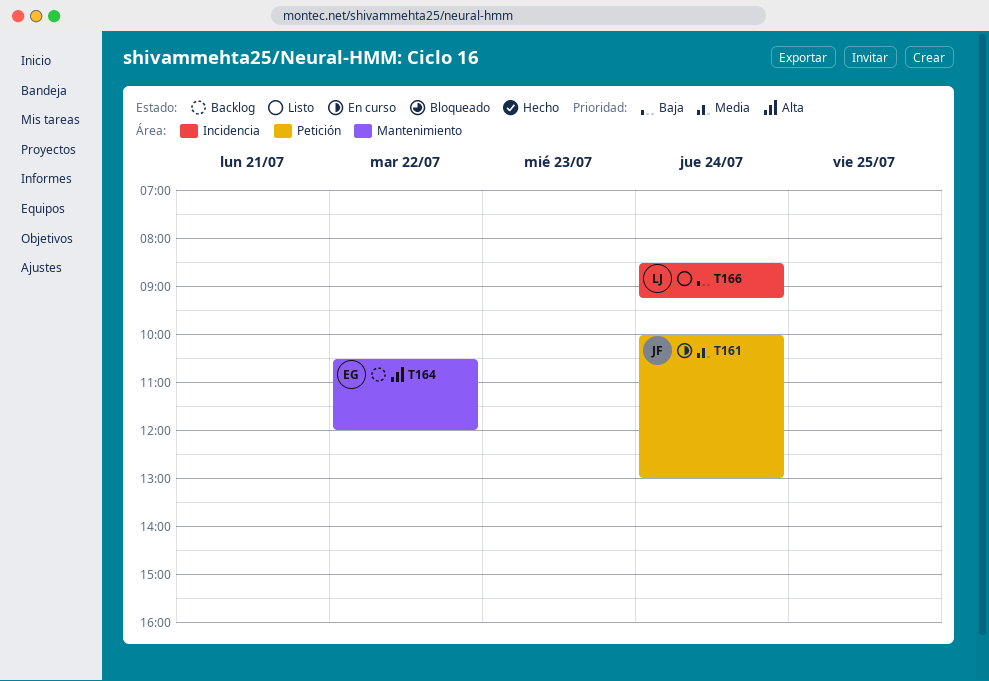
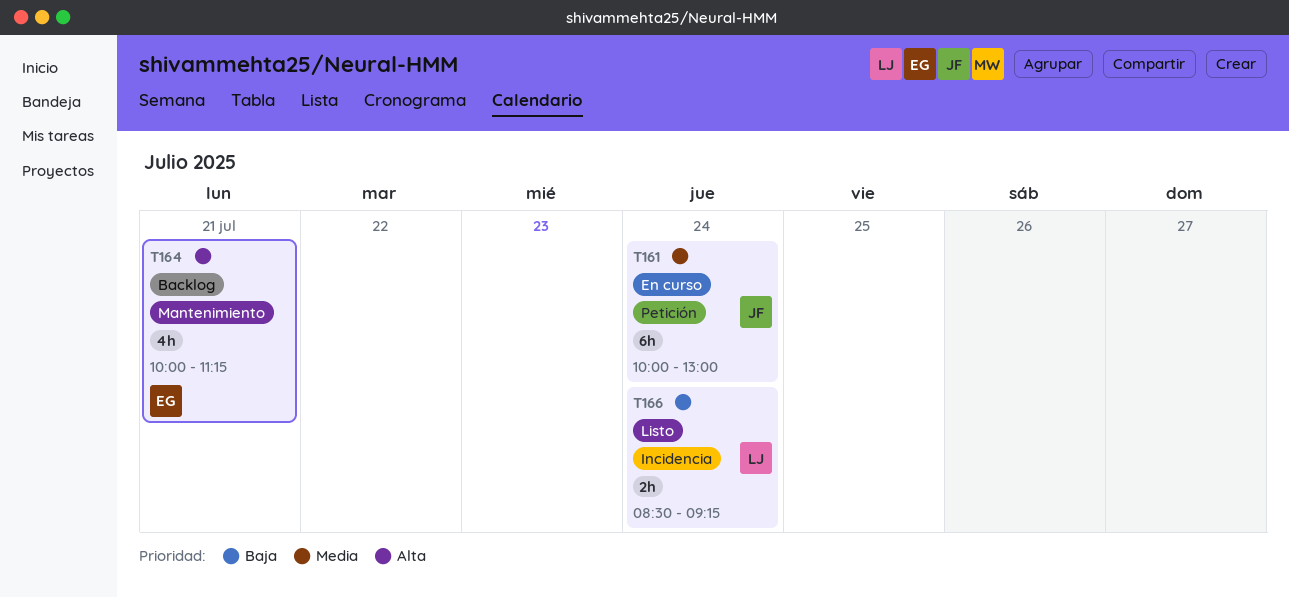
T164, day: Jul 22 -> Jul 21
T164, begins: 10:30 -> 10:00
T164, ends: 12:00 -> 11:15

